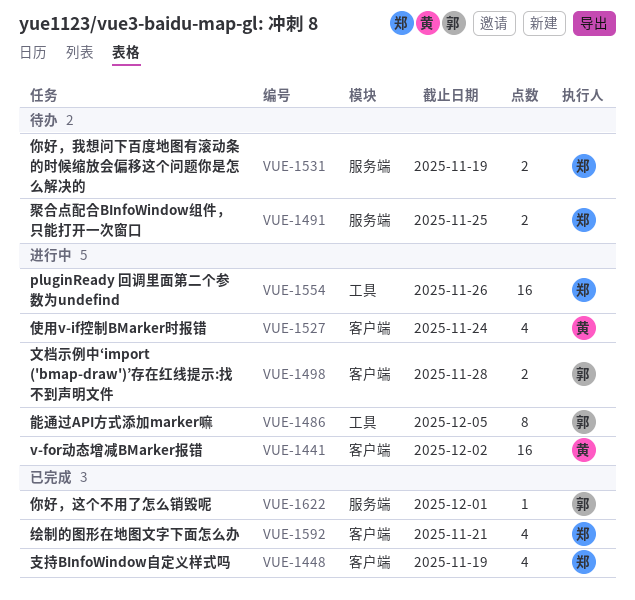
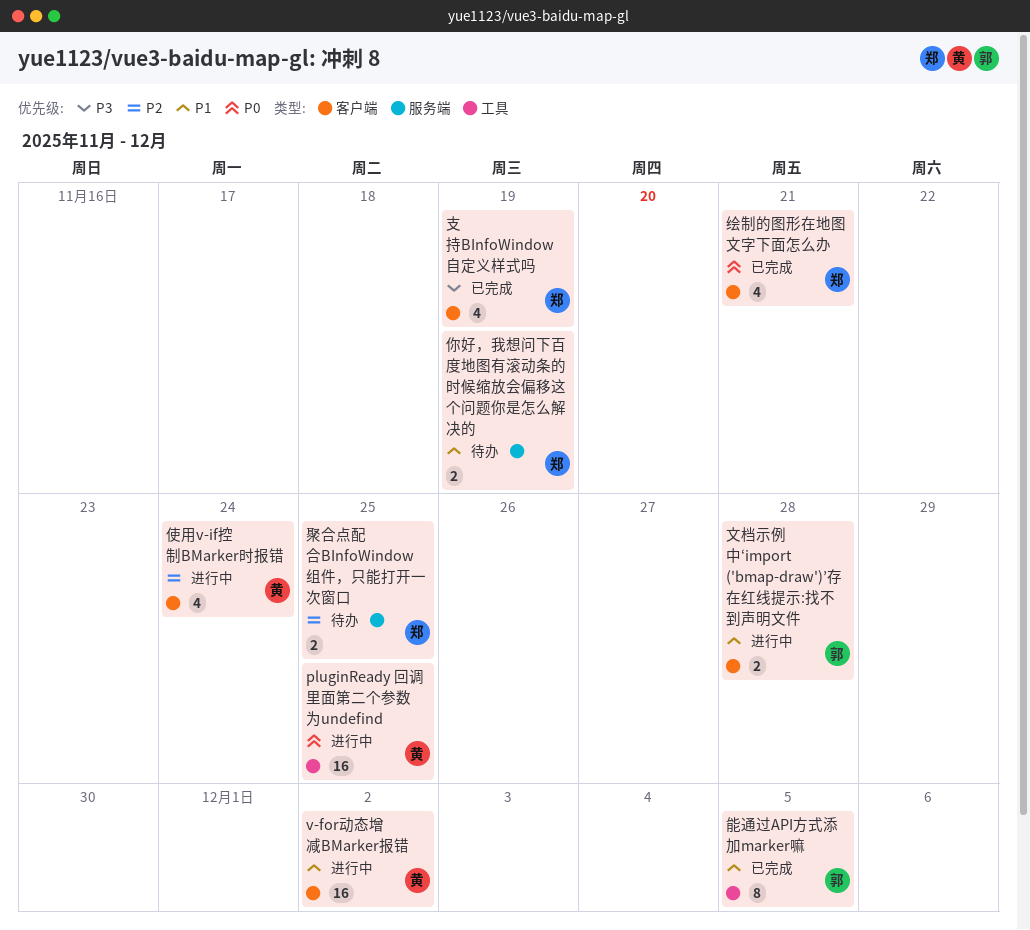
pluginReady 回调里面第二个参数为undefind, owner: 郑 -> 黄
pluginReady 回调里面第二个参数为undefind, due: Nov 26 -> Nov 25
你好，这个不用了怎么销毁呢: present -> none
能通过API方式添加marker嘛, status: 进行中 -> 已完成

